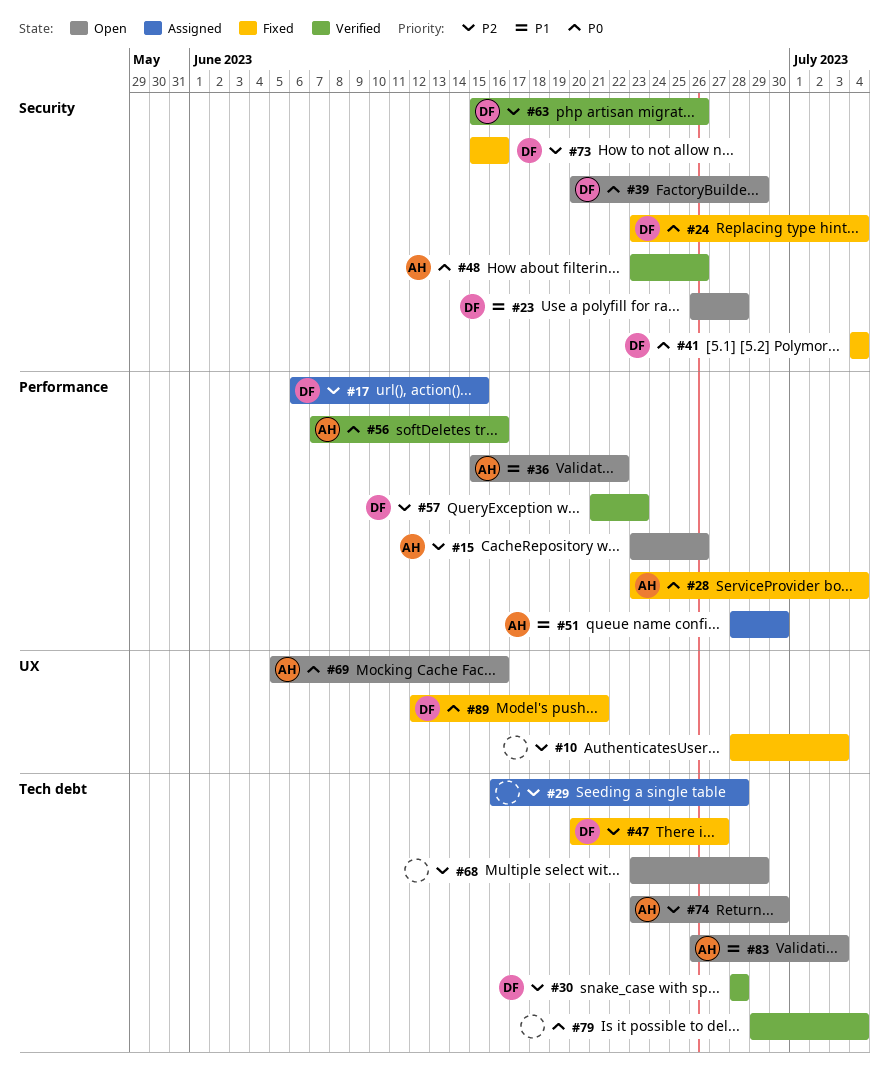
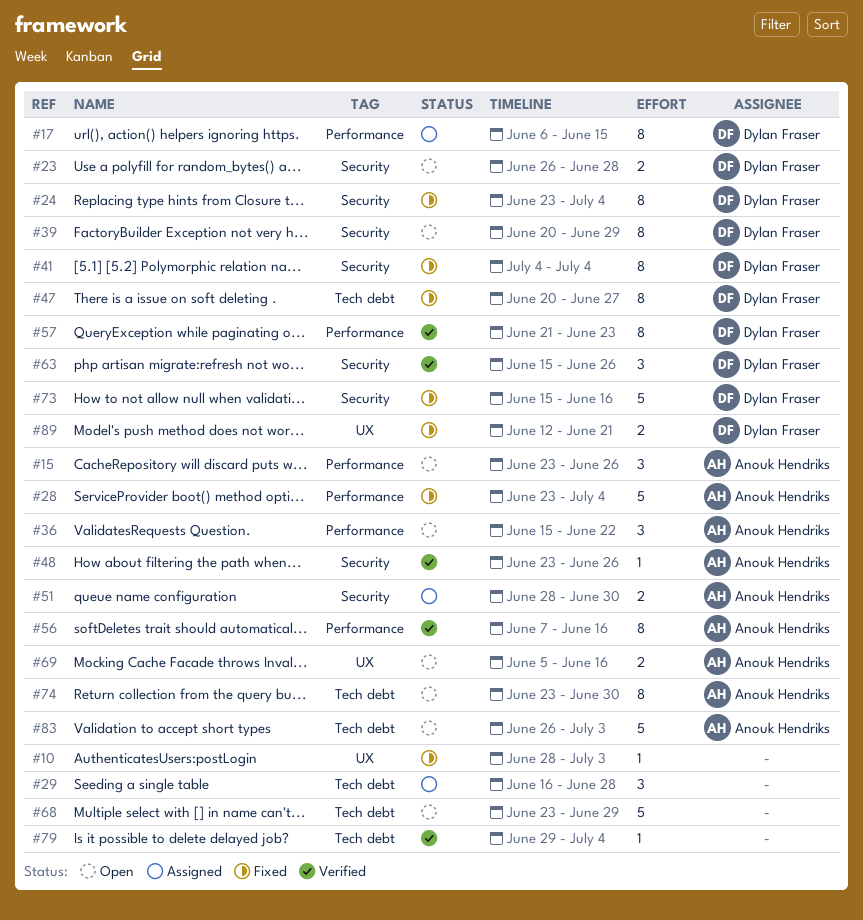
#30: present -> none
#51, label: Performance -> Security

